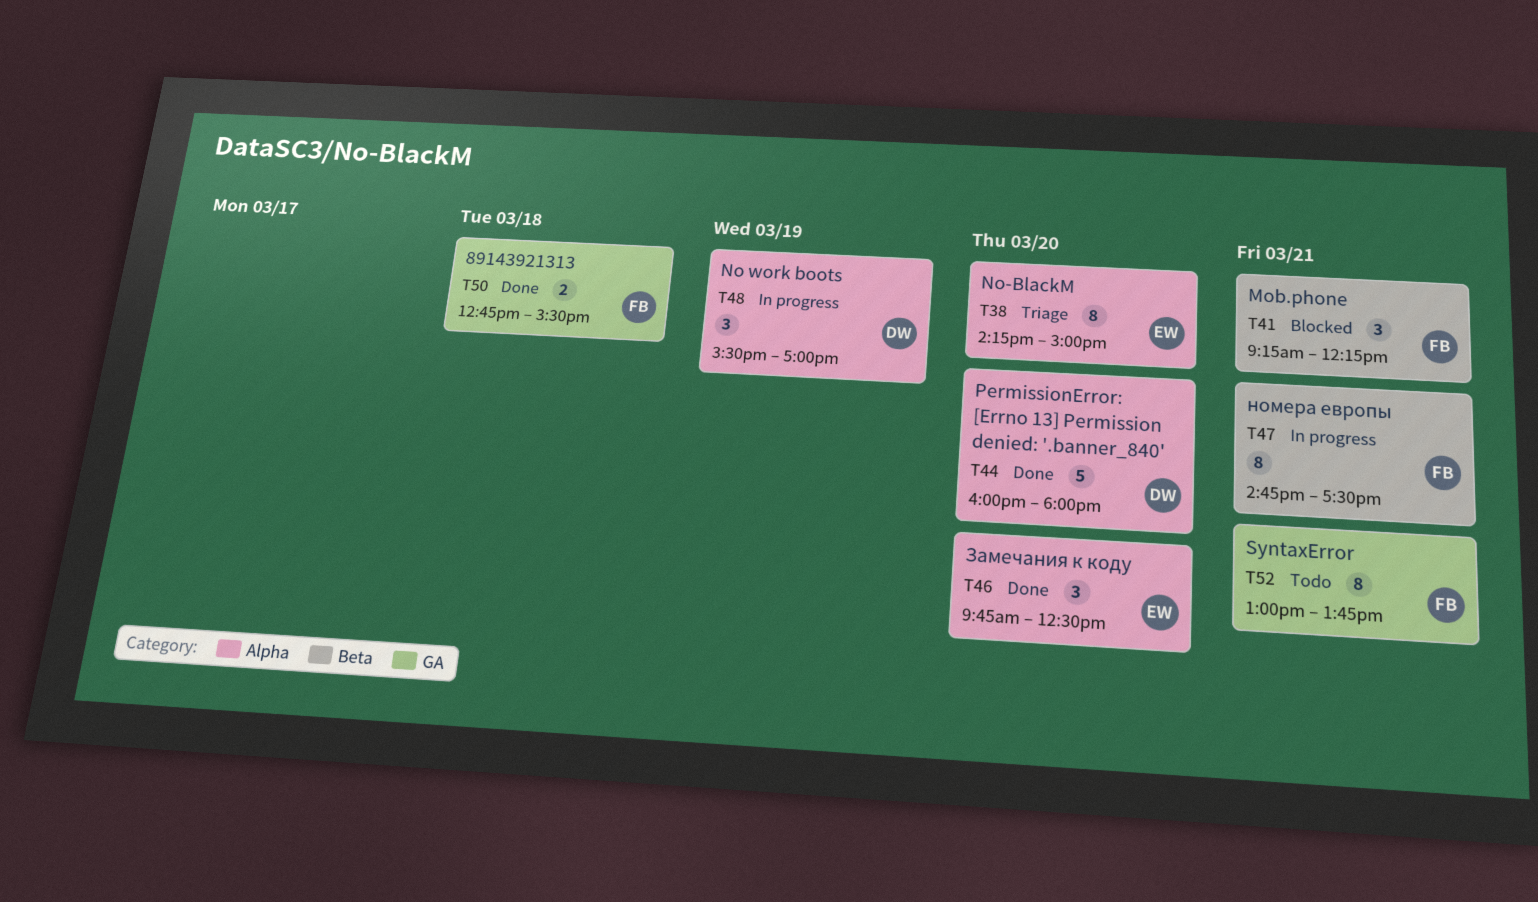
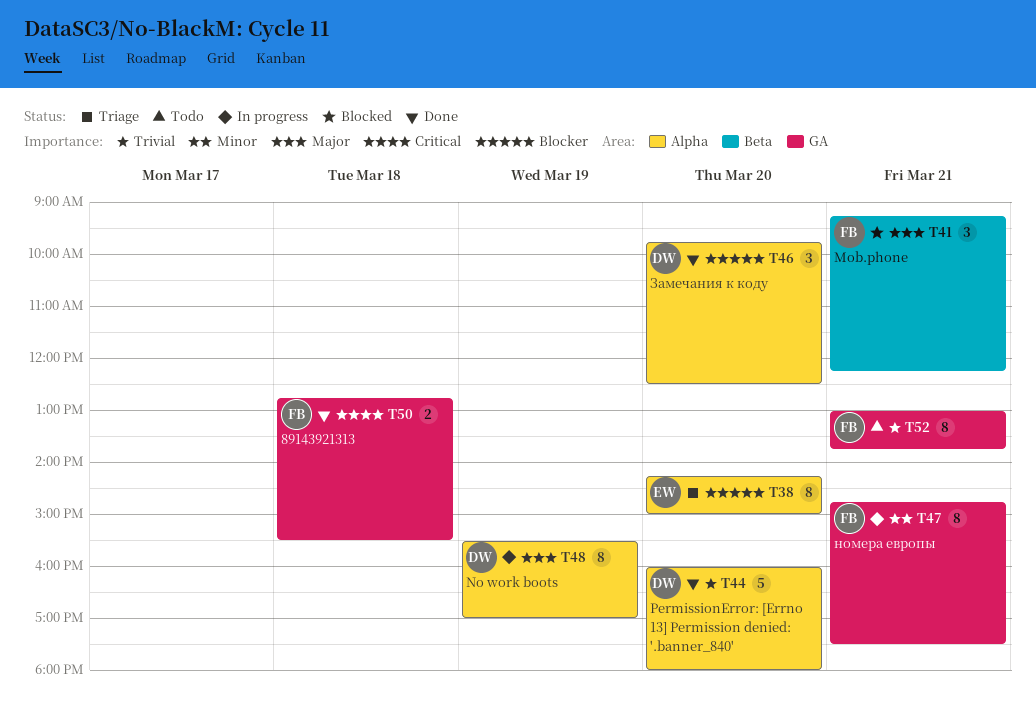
T46, owner: EW -> DW
T47, label: Beta -> GA
T48, estimate: 3 -> 8

